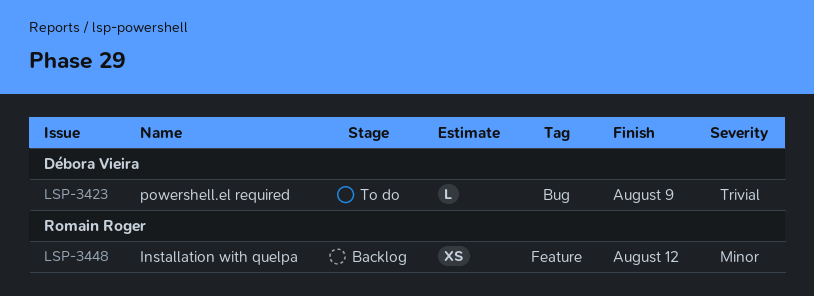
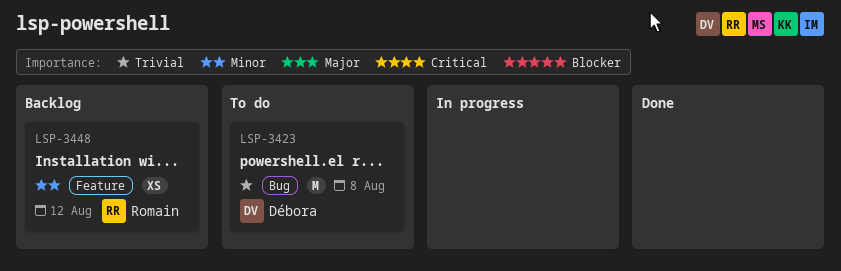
LSP-3423, estimate: L -> M
LSP-3423, due: Aug 9 -> Aug 8

